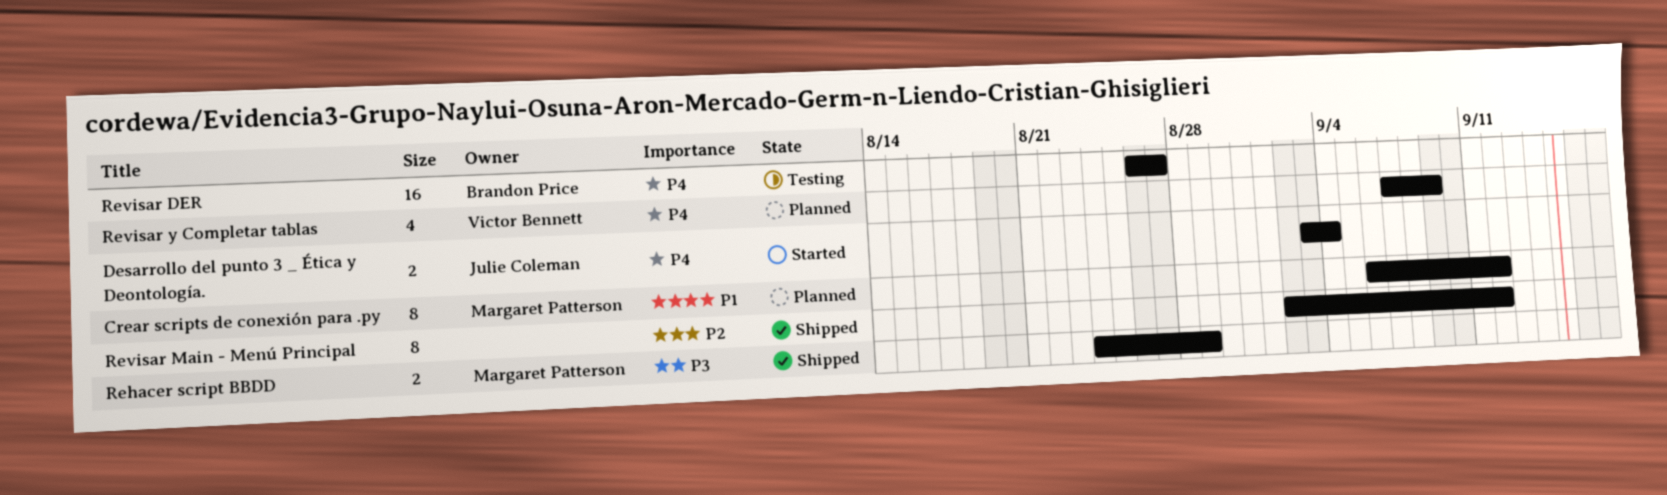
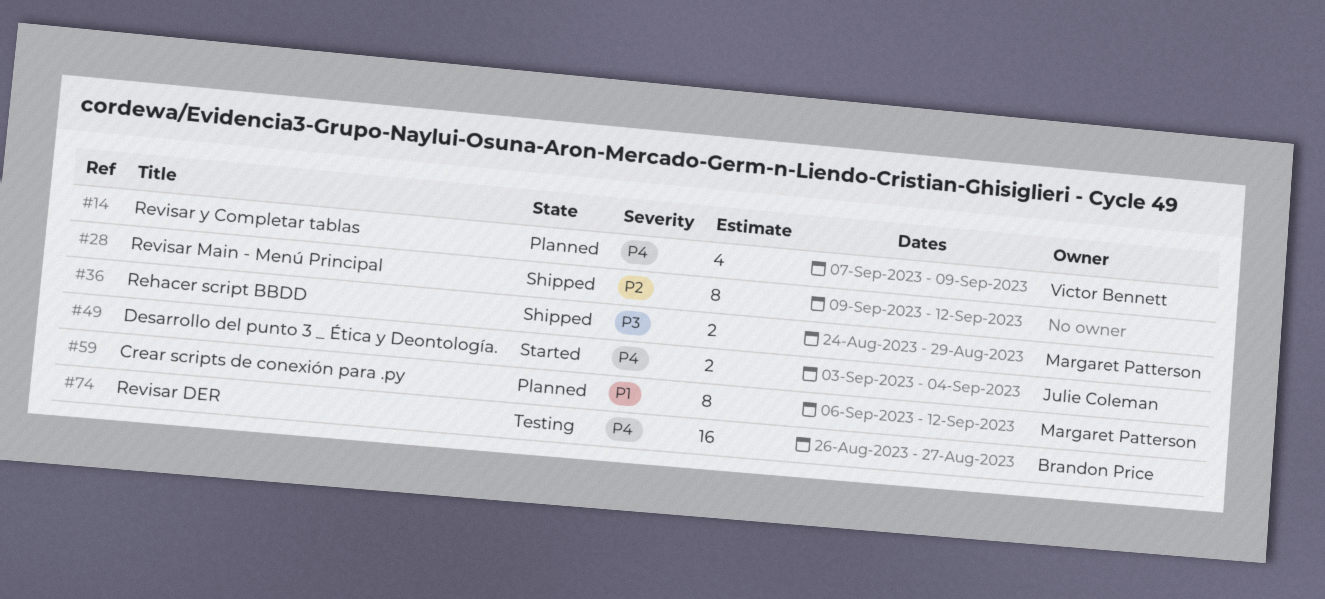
Revisar Main - Menú Principal, start: Sep 2 -> Sep 9

